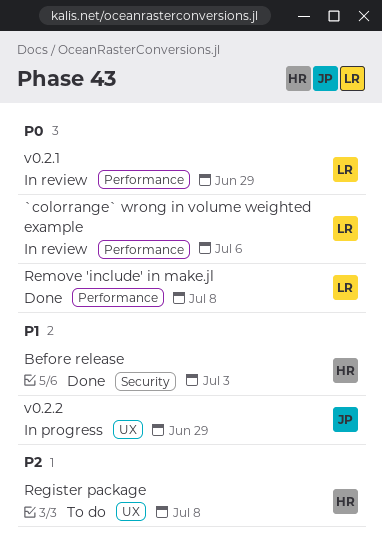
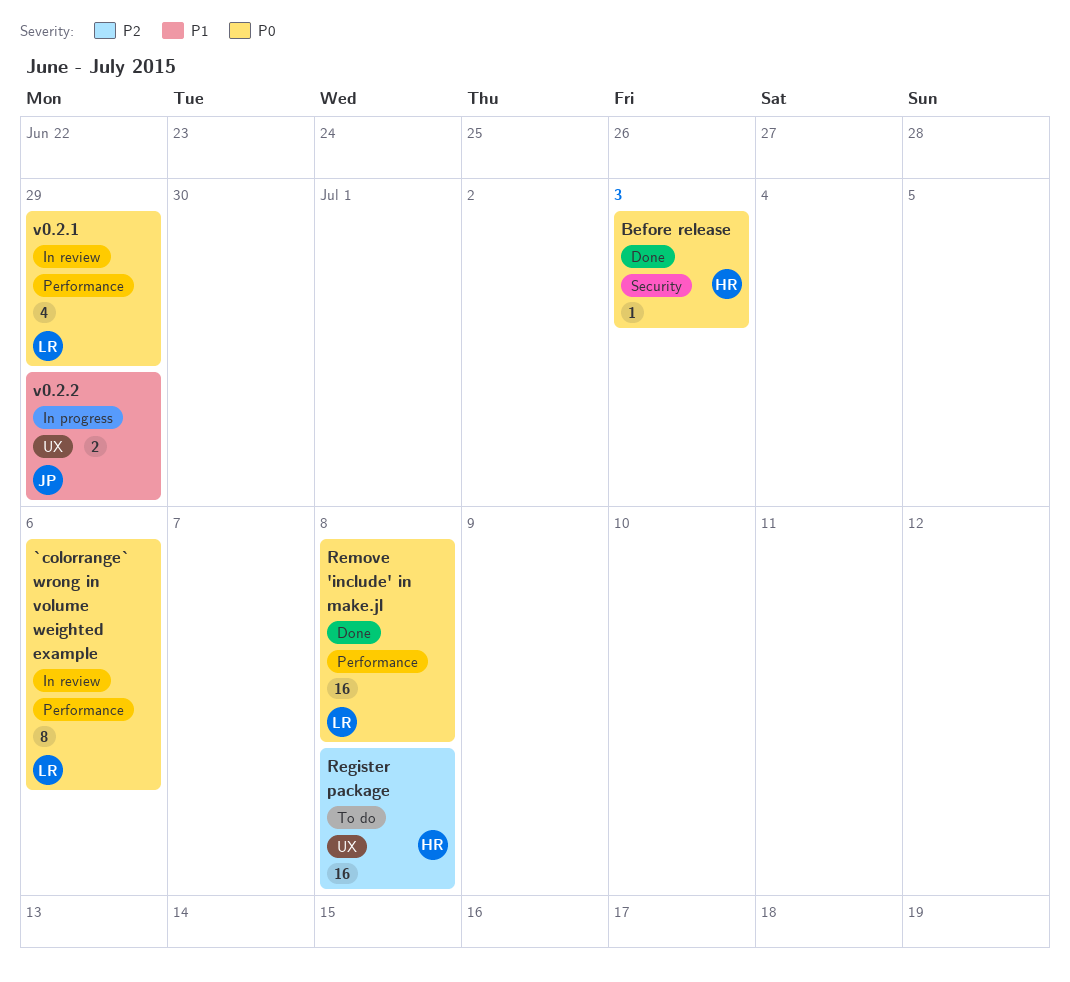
Before release, priority: P1 -> P0

